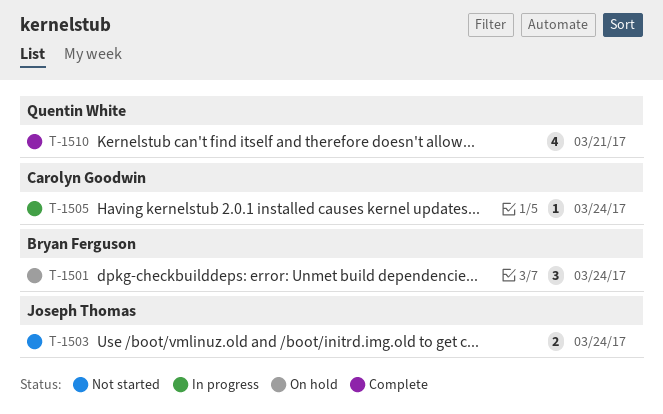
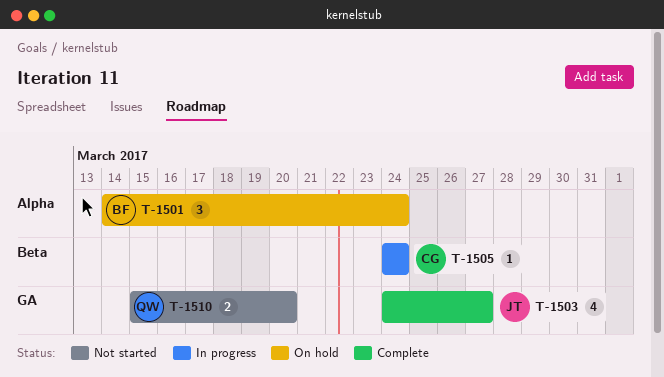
T-1503, status: Not started -> Complete
T-1503, estimate: 2 -> 4
T-1503, due: Mar 24 -> Mar 27
T-1510, status: Complete -> Not started
T-1510, estimate: 4 -> 2
T-1510, due: Mar 21 -> Mar 20

